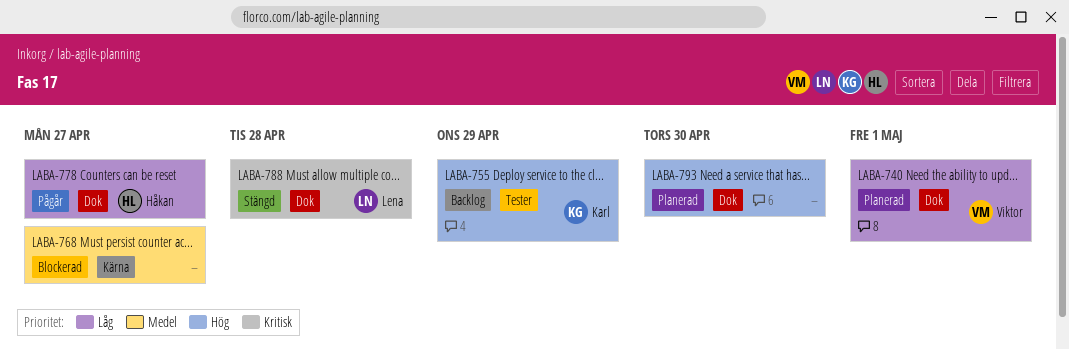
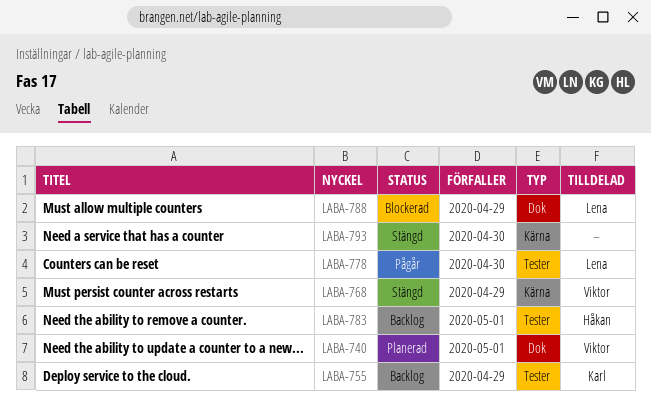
LABA-768, status: Blockerad -> Stängd
LABA-768, owner: none -> Viktor
LABA-768, due: Apr 27 -> Apr 29
LABA-778, owner: Håkan -> Lena
LABA-778, label: Dok -> Tester
LABA-778, due: Apr 27 -> Apr 30
LABA-783: none -> present
LABA-788, status: Stängd -> Blockerad
LABA-788, due: Apr 28 -> Apr 29
LABA-793, status: Planerad -> Stängd
LABA-793, label: Dok -> Kärna

